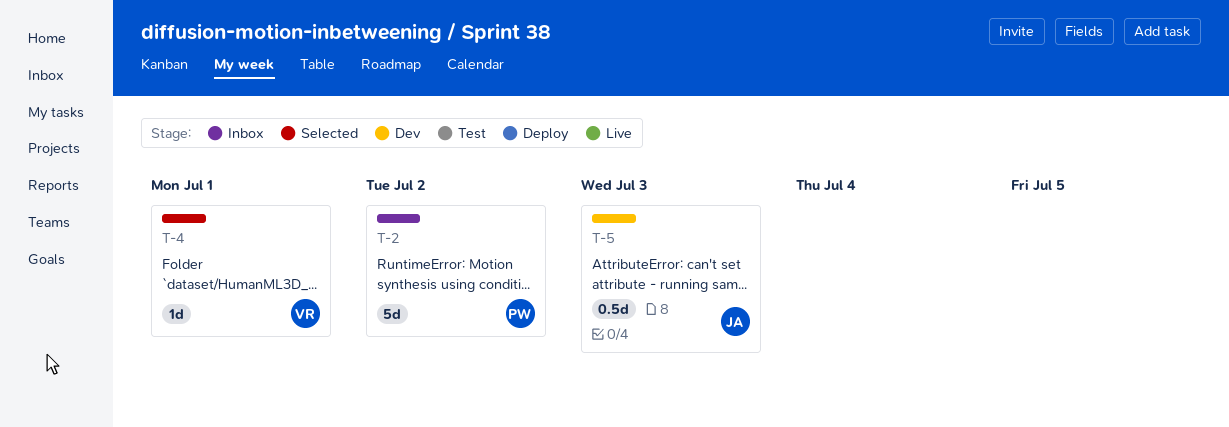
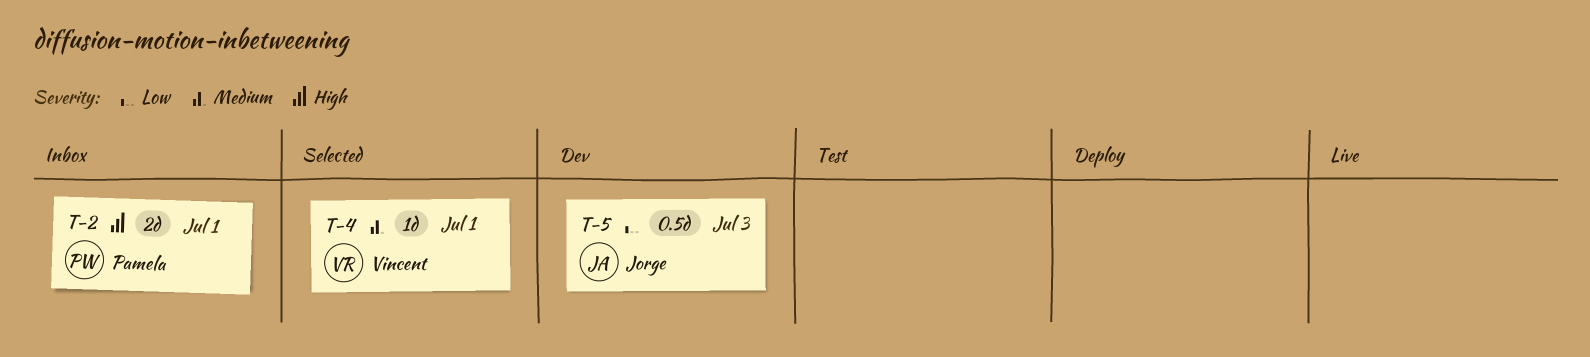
T-2, estimate: 5d -> 2d
T-2, due: Jul 2 -> Jul 1

